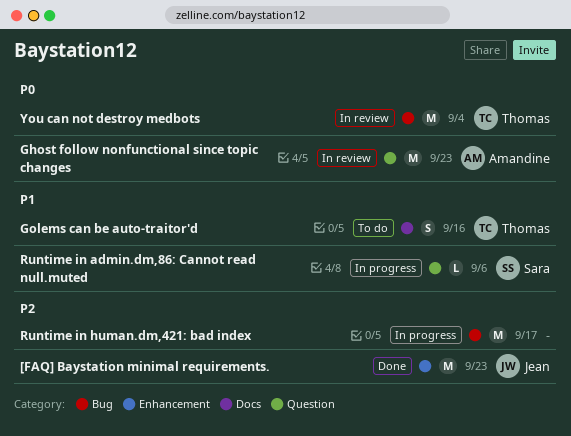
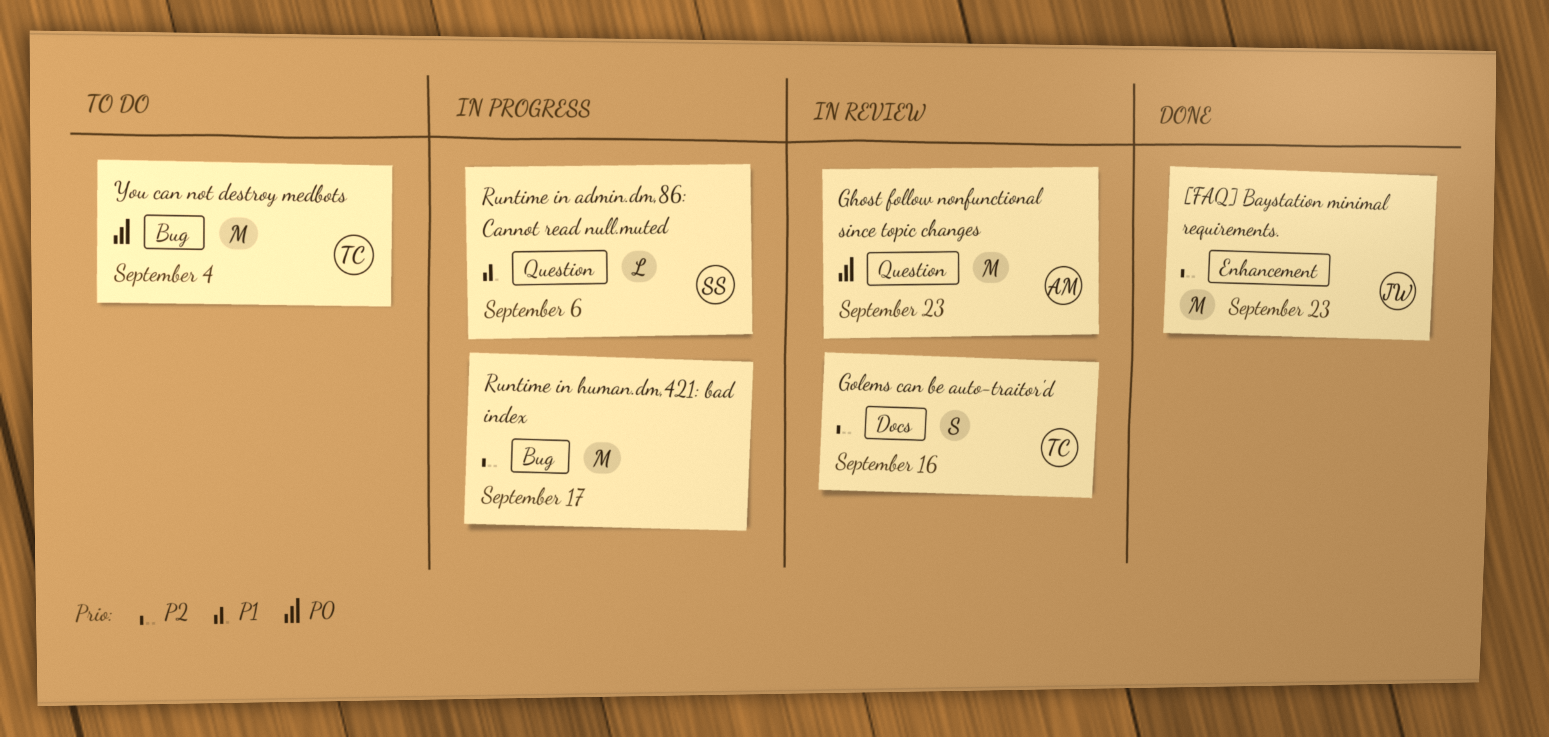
Golems can be auto-traitor'd, status: To do -> In review
Golems can be auto-traitor'd, priority: P1 -> P2
You can not destroy medbots, status: In review -> To do

